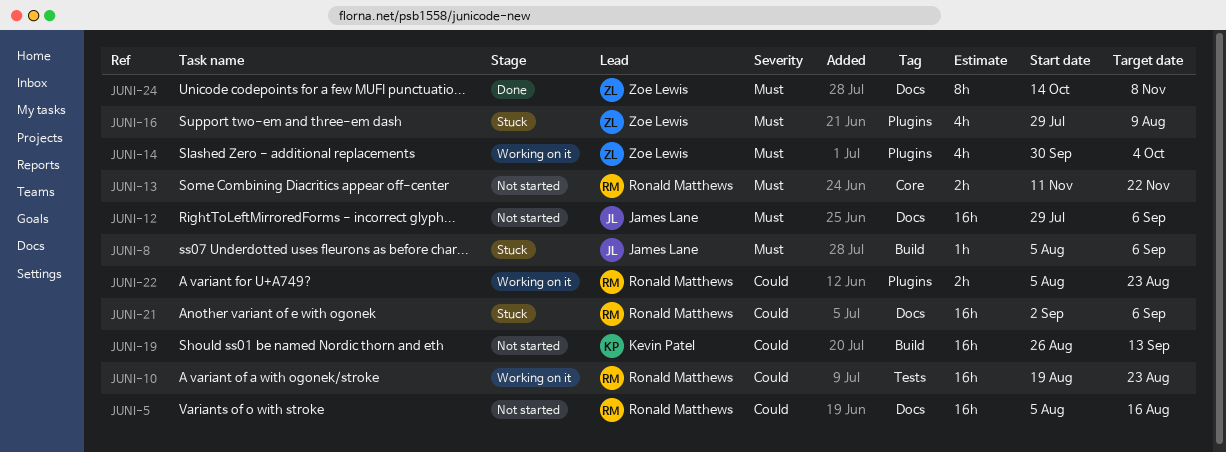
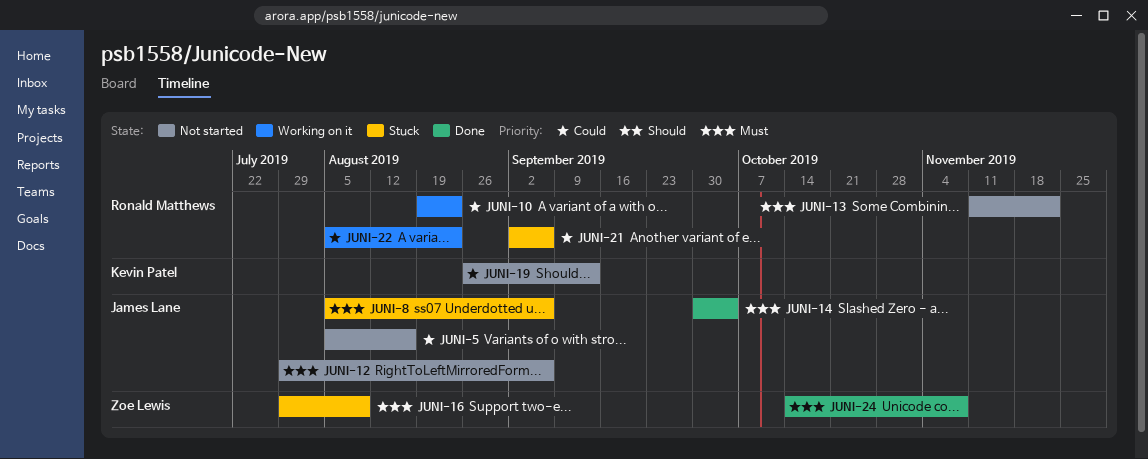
JUNI-5, owner: Ronald Matthews -> James Lane
JUNI-14, status: Working on it -> Done
JUNI-14, owner: Zoe Lewis -> James Lane

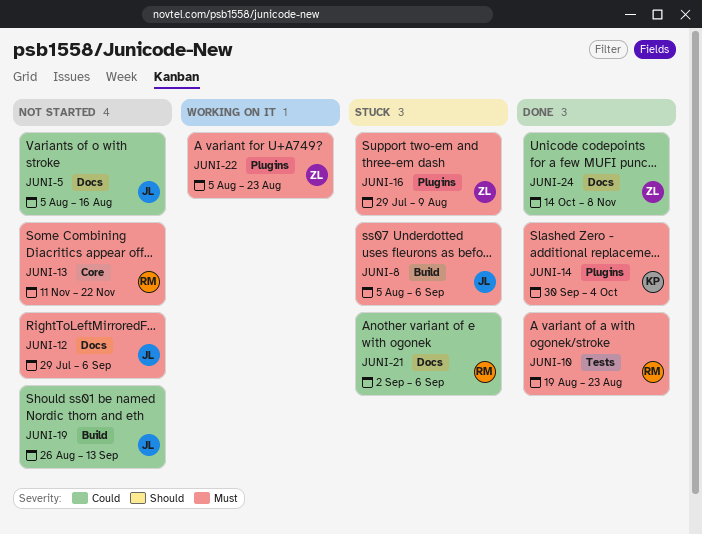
JUNI-10, status: Working on it -> Done
JUNI-10, priority: Could -> Must
JUNI-14, owner: James Lane -> Kevin Patel
JUNI-19, owner: Kevin Patel -> James Lane
JUNI-22, owner: Ronald Matthews -> Zoe Lewis
JUNI-22, priority: Could -> Must
JUNI-24, priority: Must -> Could

